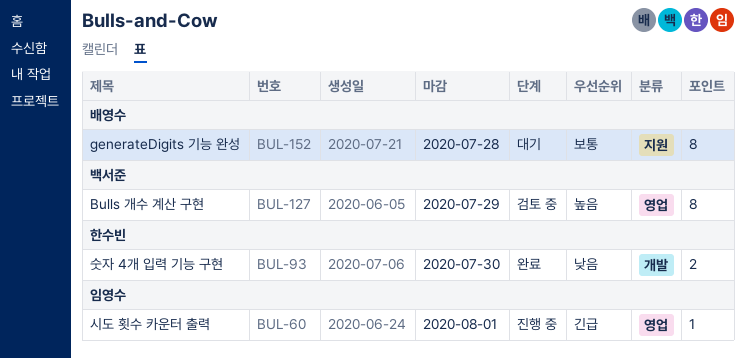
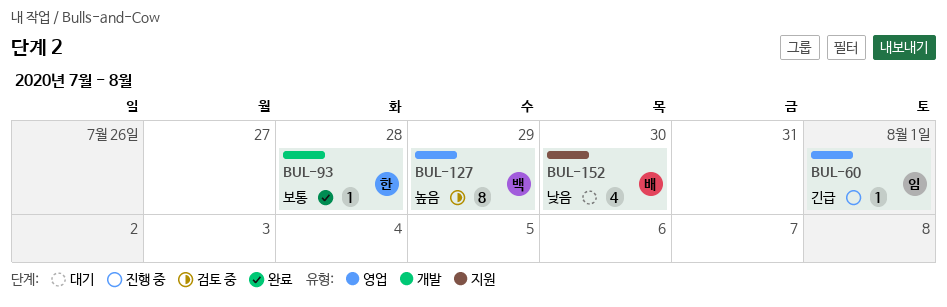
BUL-93, priority: 낮음 -> 보통
BUL-93, estimate: 2 -> 1
BUL-93, due: Jul 30 -> Jul 28
BUL-152, priority: 보통 -> 낮음
BUL-152, estimate: 8 -> 4
BUL-152, due: Jul 28 -> Jul 30

